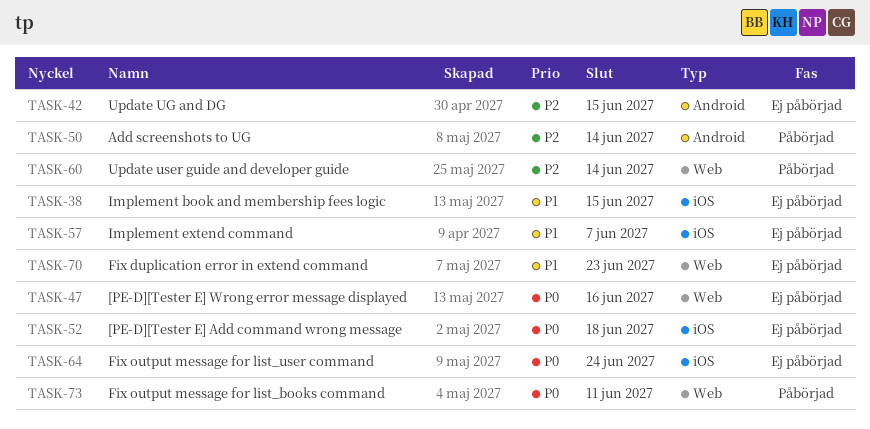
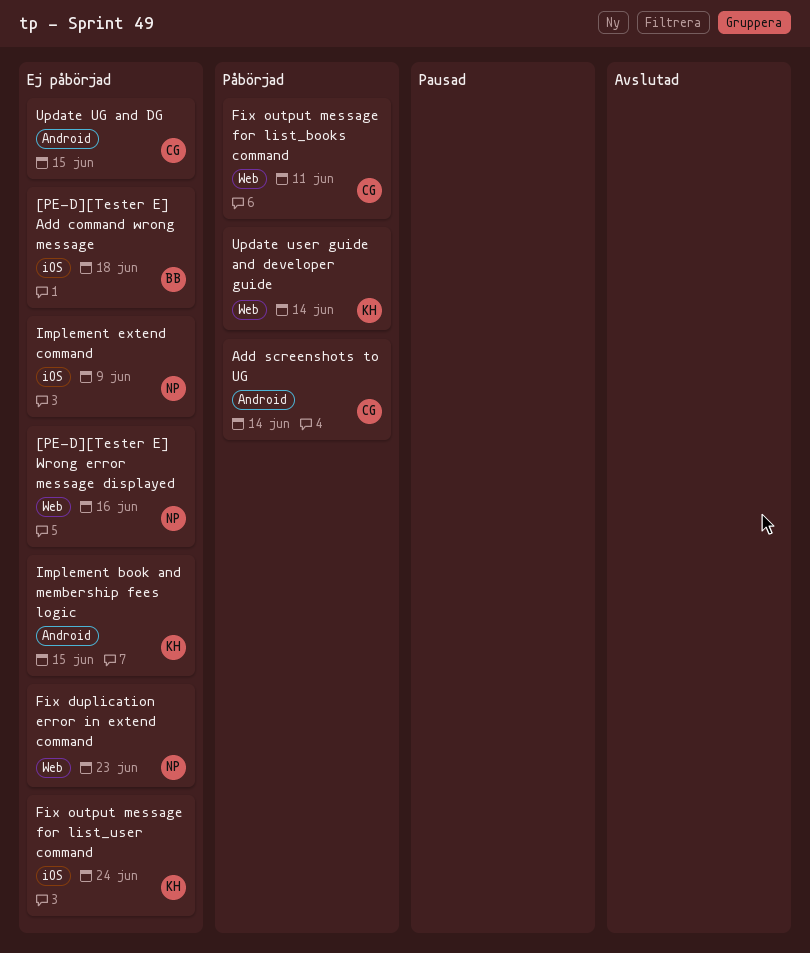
Implement book and membership fees logic, label: iOS -> Android
Implement extend command, due: Jun 7 -> Jun 9

